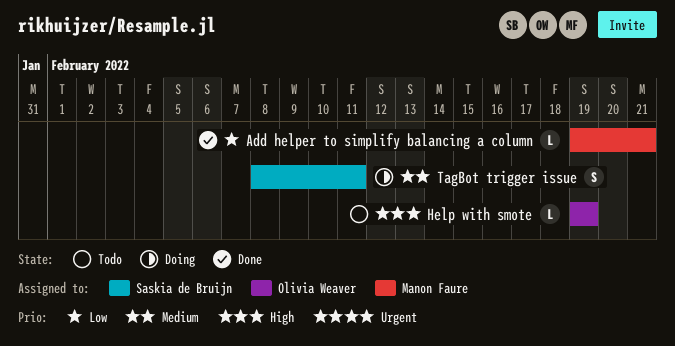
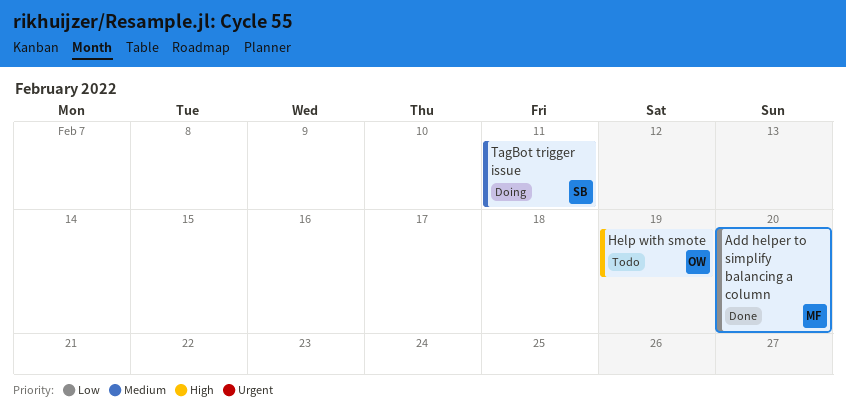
Add helper to simplify balancing a column, due: Feb 21 -> Feb 20

